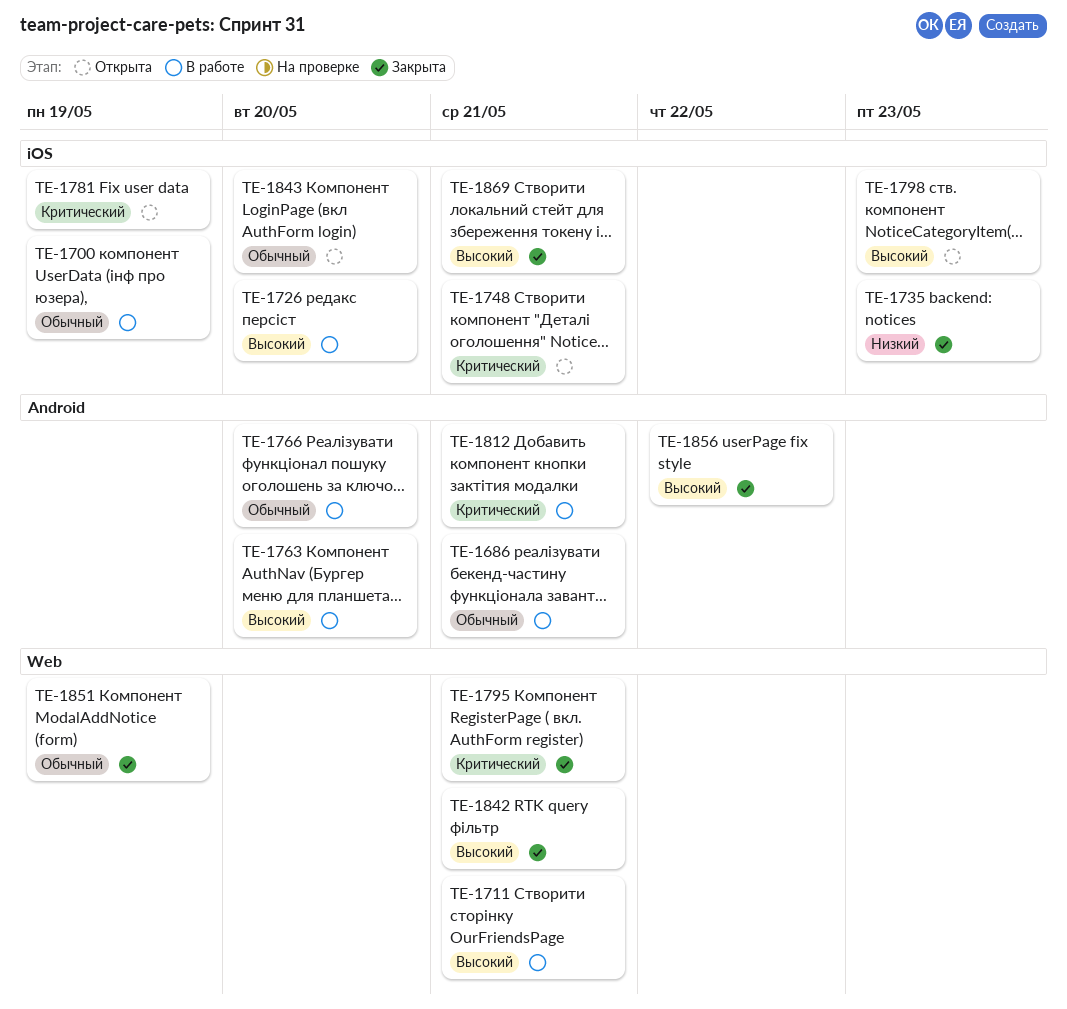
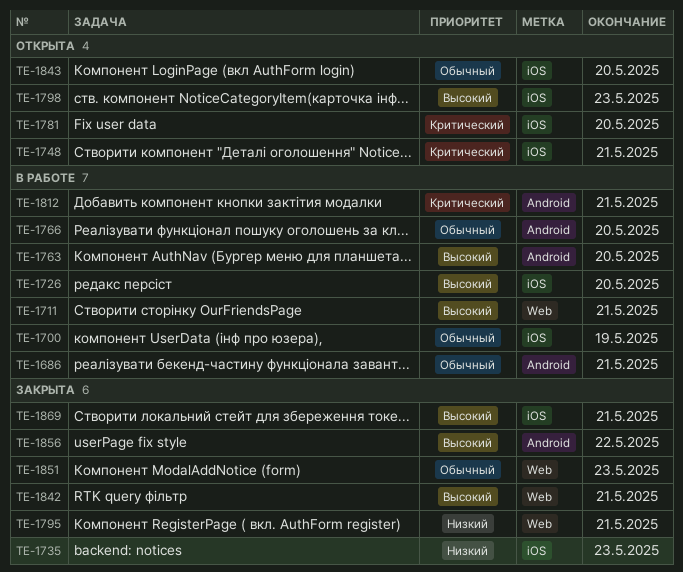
TE-1781, due: May 19 -> May 20
TE-1795, priority: Критический -> Низкий
TE-1851, due: May 19 -> May 23

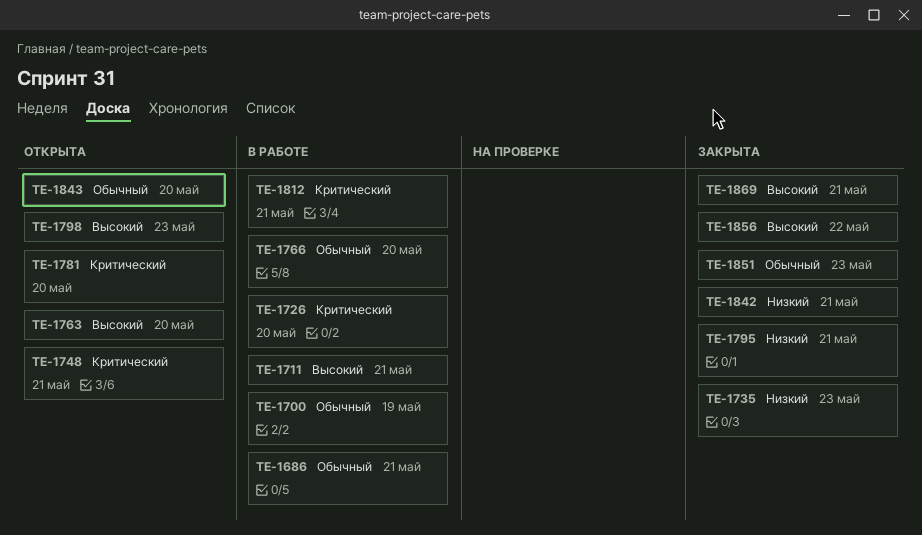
TE-1726, priority: Высокий -> Критический
TE-1763, status: В работе -> Открыта
TE-1842, priority: Высокий -> Низкий

